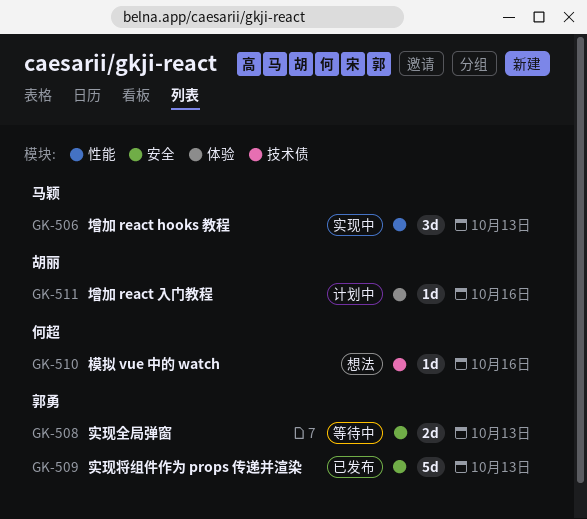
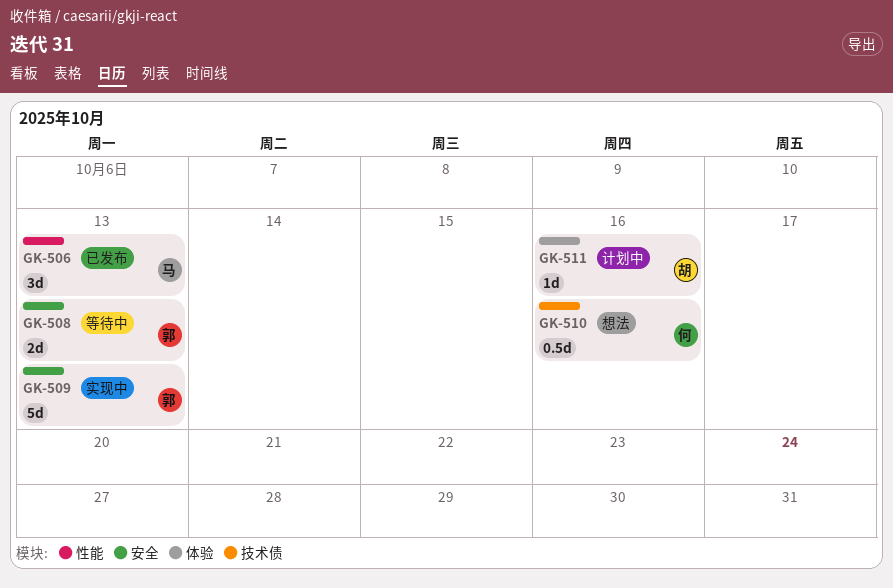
GK-506, status: 实现中 -> 已发布
GK-509, status: 已发布 -> 实现中
GK-510, estimate: 1d -> 0.5d

